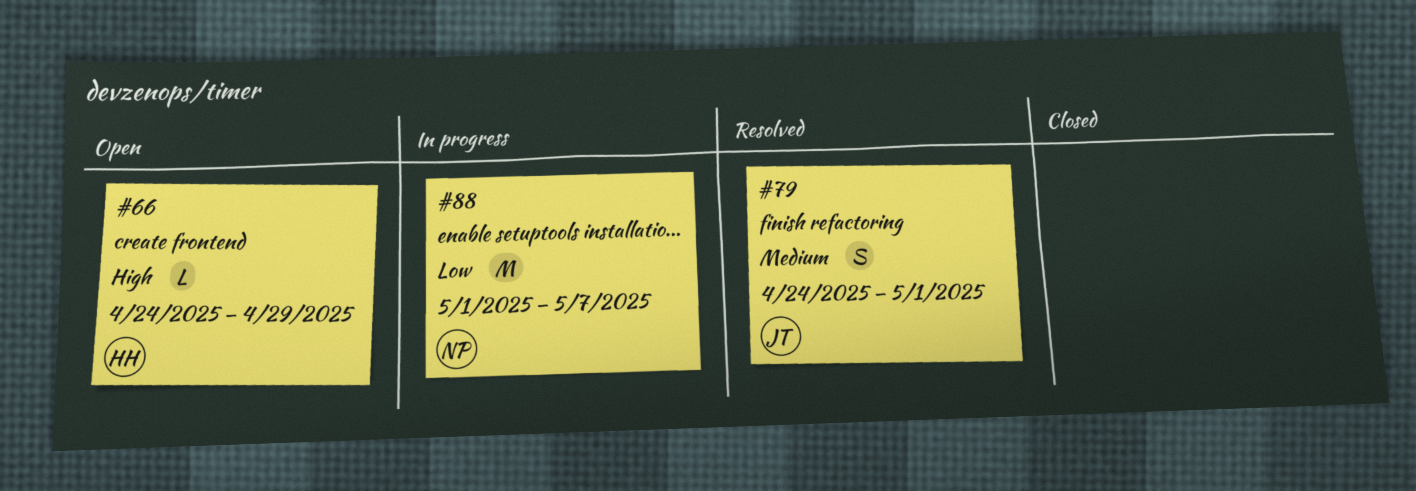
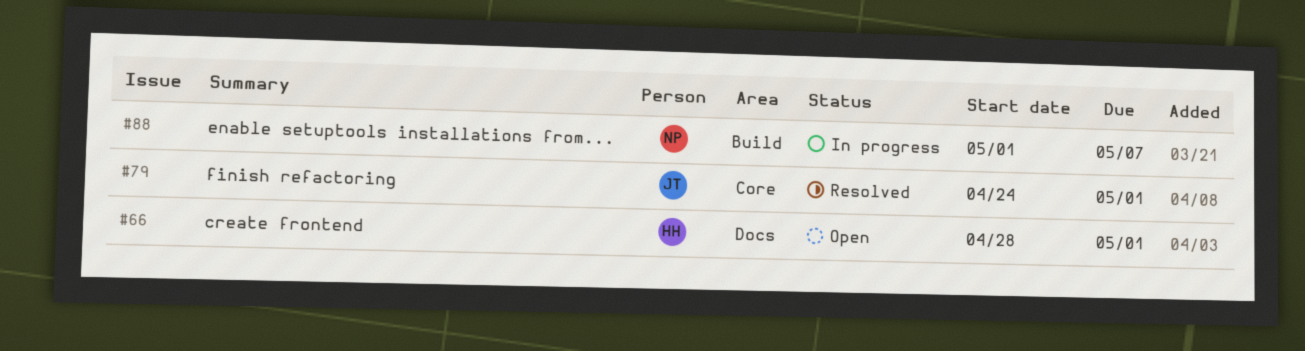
#66, start: Apr 24 -> Apr 28
#66, due: Apr 29 -> May 1

